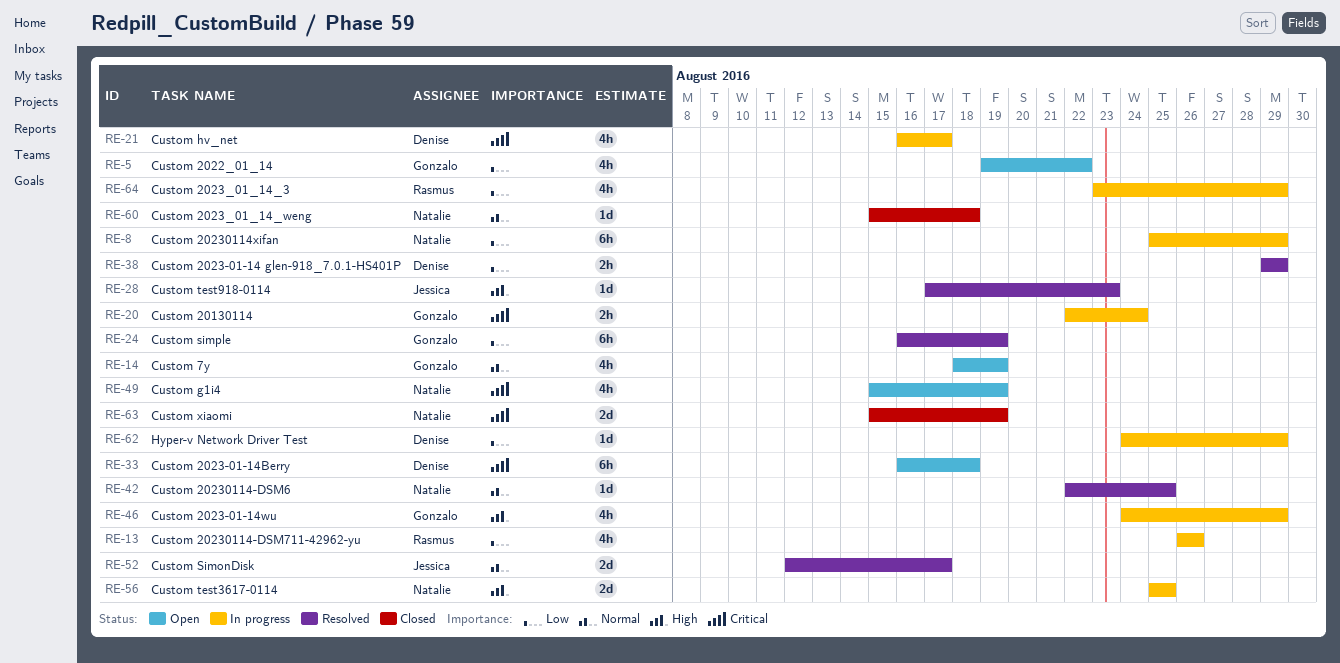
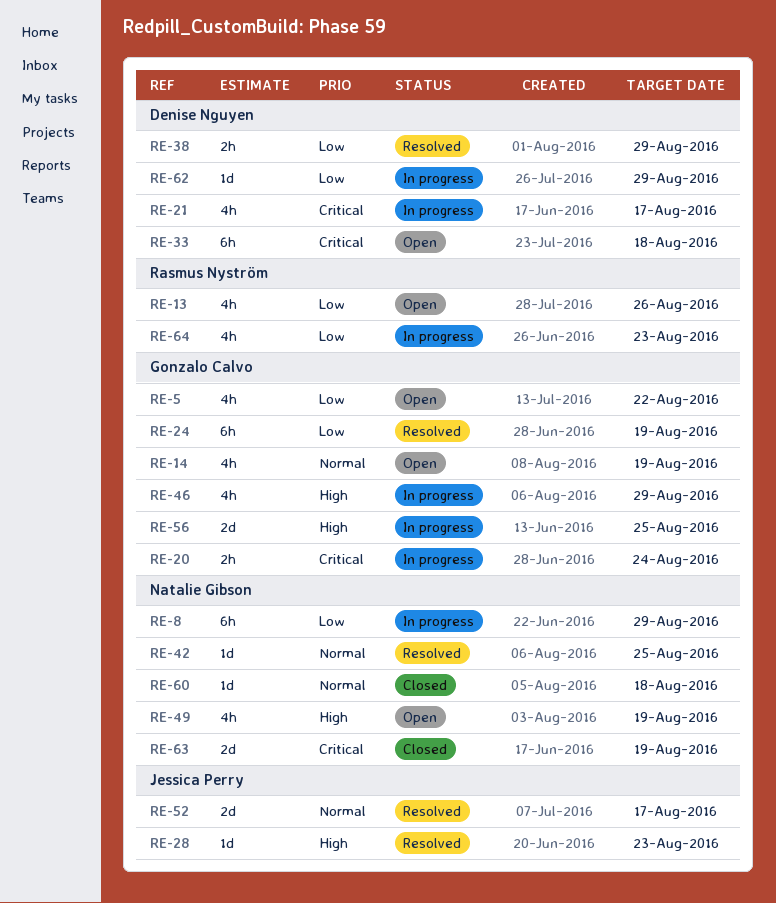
RE-13, status: In progress -> Open
RE-49, priority: Critical -> High
RE-56, owner: Natalie Gibson -> Gonzalo Calvo
RE-64, due: Aug 29 -> Aug 23

